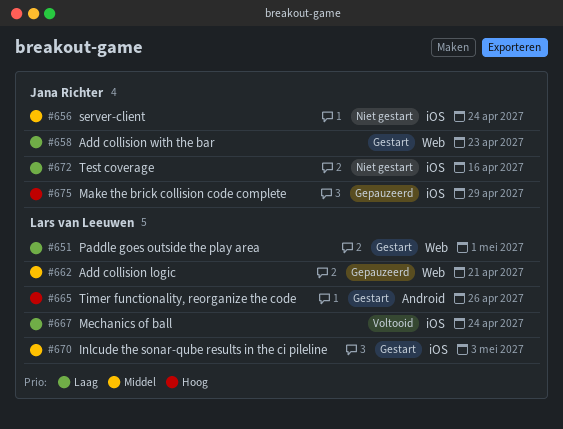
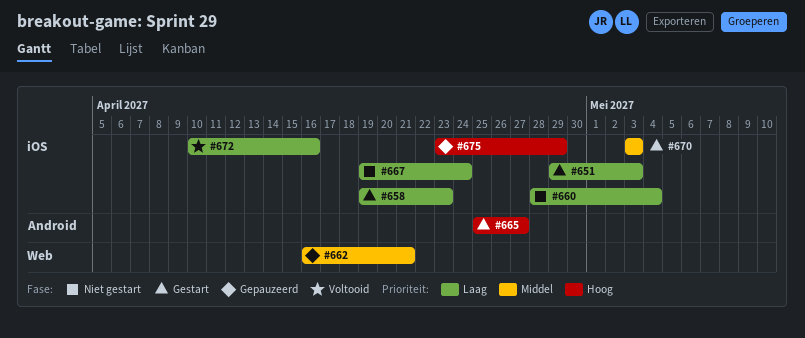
#651, label: Web -> iOS
#651, due: May 1 -> May 3
#656: present -> none
#658, label: Web -> iOS
#660: none -> present
#665, due: Apr 26 -> Apr 27
#667, status: Voltooid -> Niet gestart
#672, status: Niet gestart -> Voltooid

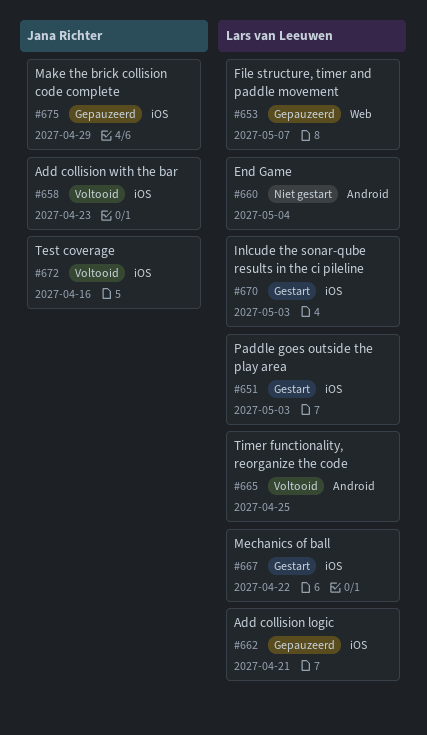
#653: none -> present
#658, status: Gestart -> Voltooid
#660, label: iOS -> Android
#662, label: Web -> iOS
#665, status: Gestart -> Voltooid
#665, due: Apr 27 -> Apr 25
#667, status: Niet gestart -> Gestart
#667, due: Apr 24 -> Apr 22

